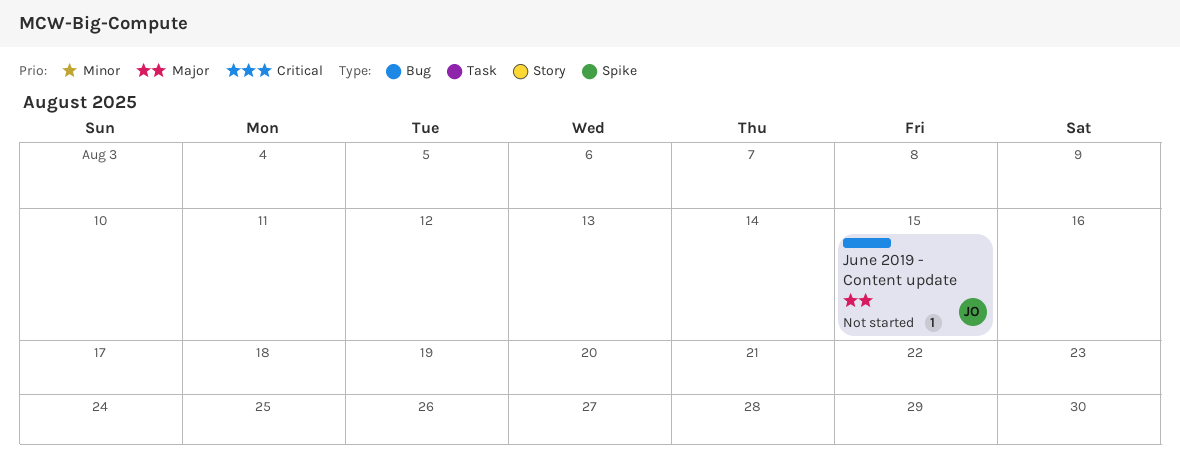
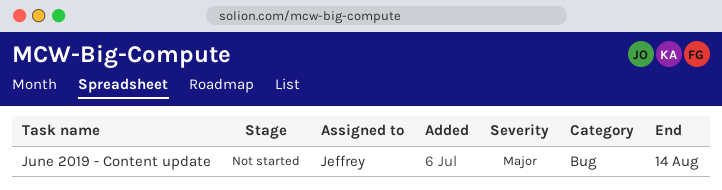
June 2019 - Content update, due: Aug 15 -> Aug 14

